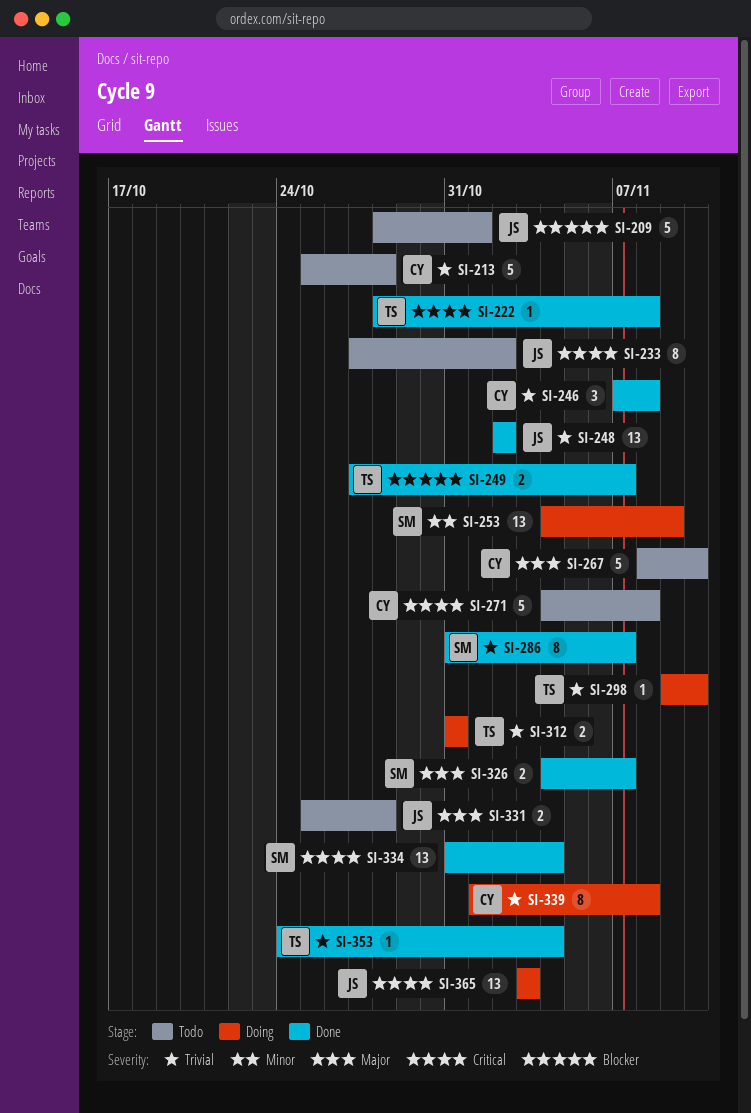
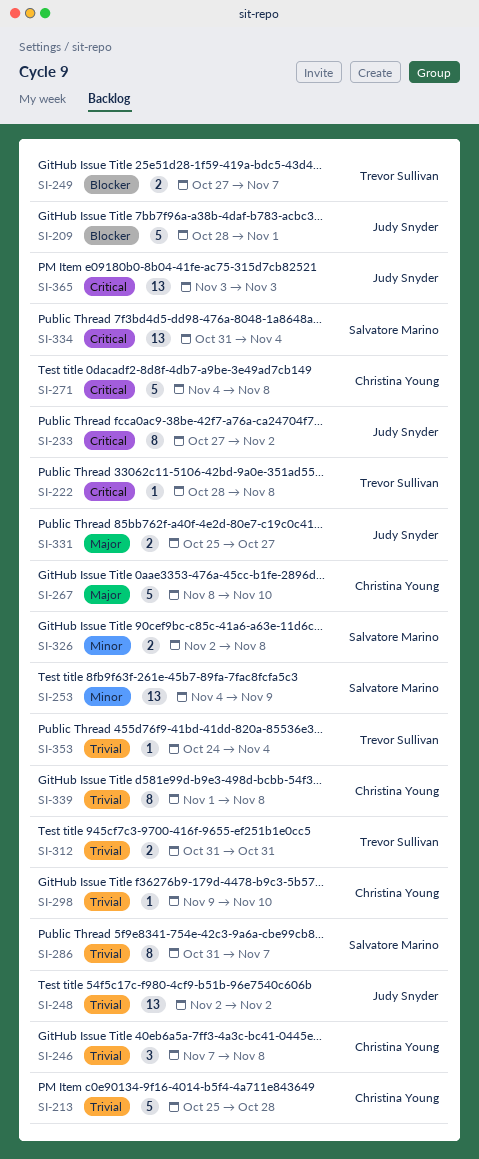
SI-298, owner: Trevor Sullivan -> Christina Young
SI-326, priority: Major -> Minor
SI-326, start: Nov 4 -> Nov 2
SI-326, due: Nov 7 -> Nov 8
SI-331, due: Oct 28 -> Oct 27

